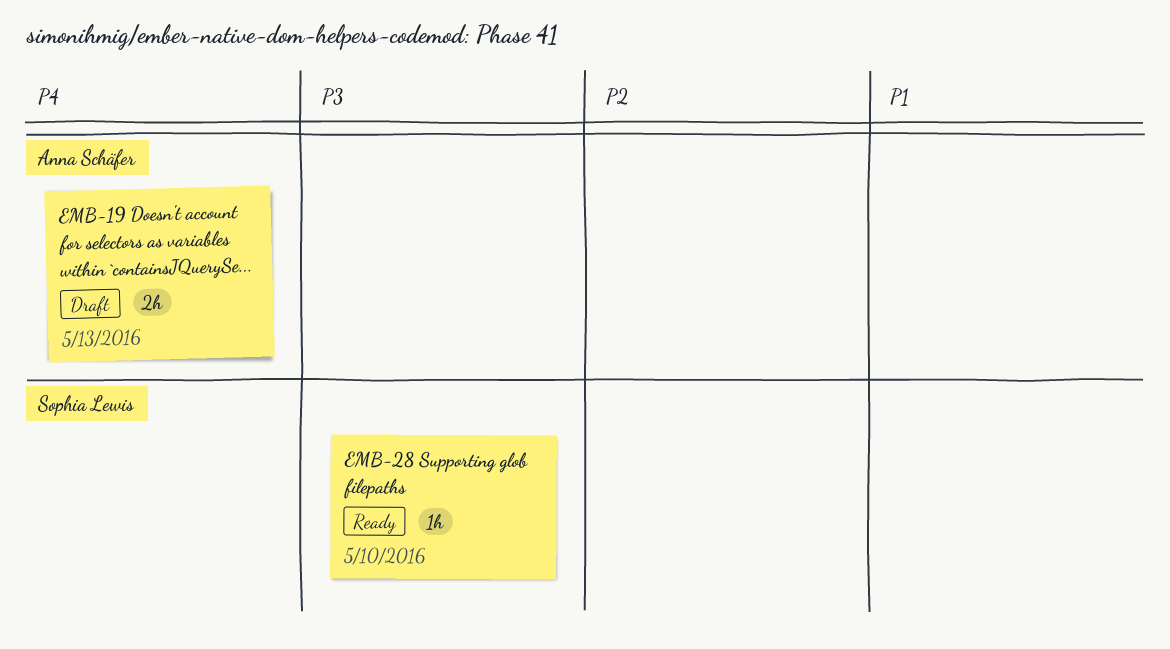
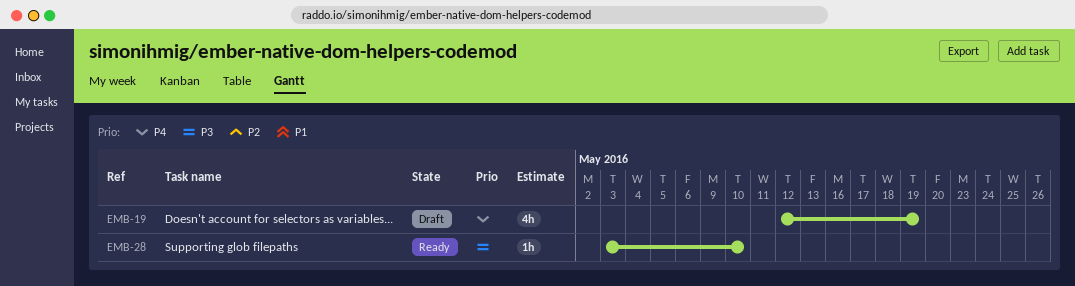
EMB-19, estimate: 2h -> 4h
EMB-19, due: May 13 -> May 19

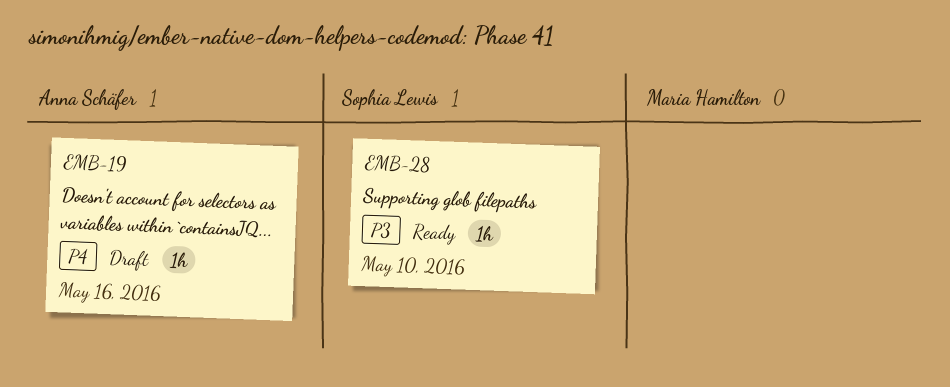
EMB-19, estimate: 4h -> 1h
EMB-19, due: May 19 -> May 16

